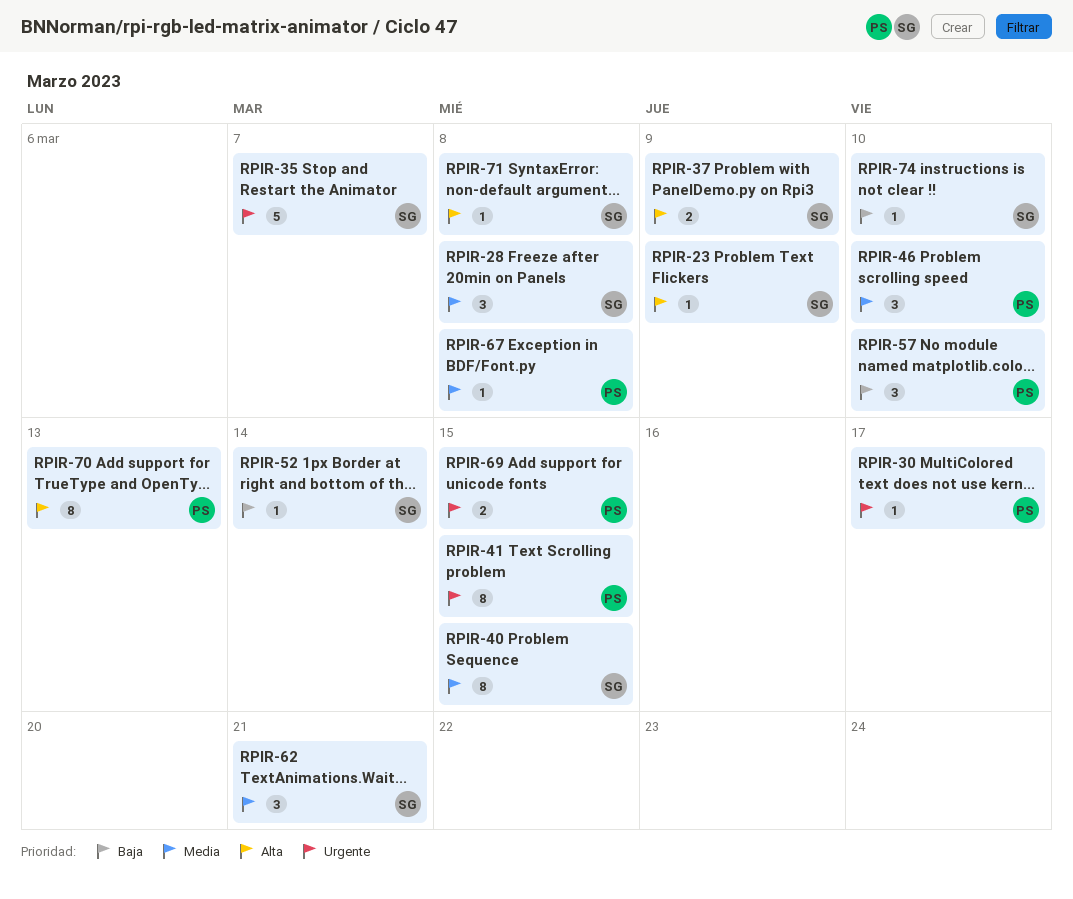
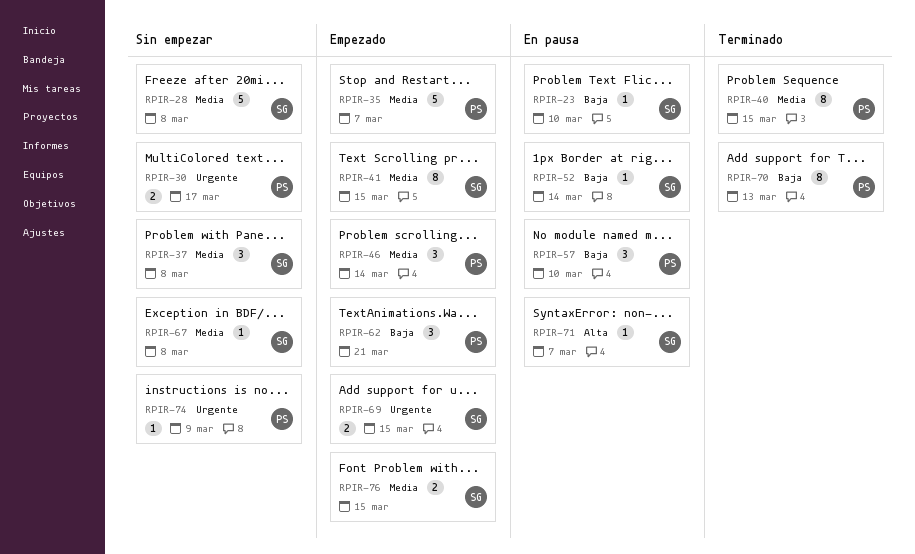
RPIR-23, priority: Alta -> Baja
RPIR-23, due: Mar 9 -> Mar 10
RPIR-28, estimate: 3 -> 5
RPIR-30, estimate: 1 -> 2
RPIR-35, owner: SG -> PS
RPIR-35, priority: Urgente -> Media
RPIR-37, priority: Alta -> Media
RPIR-37, estimate: 2 -> 3
RPIR-37, due: Mar 9 -> Mar 8
RPIR-40, owner: SG -> PS
RPIR-41, owner: PS -> SG
RPIR-41, priority: Urgente -> Media
RPIR-46, due: Mar 10 -> Mar 14
RPIR-62, owner: SG -> PS
RPIR-62, priority: Media -> Baja
RPIR-67, owner: PS -> SG
RPIR-69, owner: PS -> SG
RPIR-70, priority: Alta -> Baja
RPIR-71, due: Mar 8 -> Mar 7
RPIR-74, owner: SG -> PS
RPIR-74, priority: Baja -> Urgente
RPIR-74, due: Mar 10 -> Mar 9
RPIR-76: none -> present

